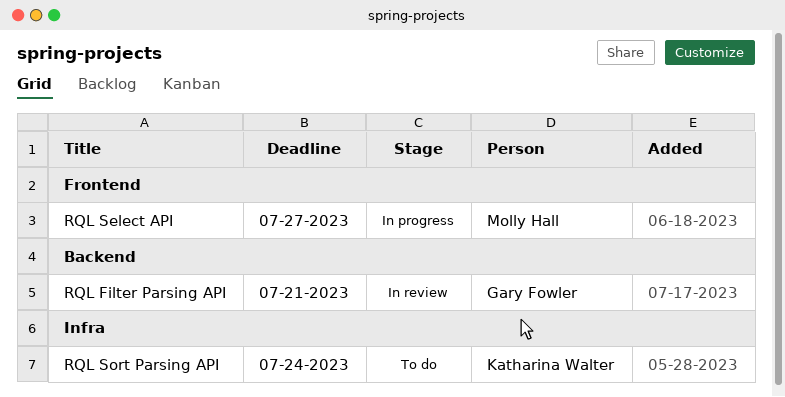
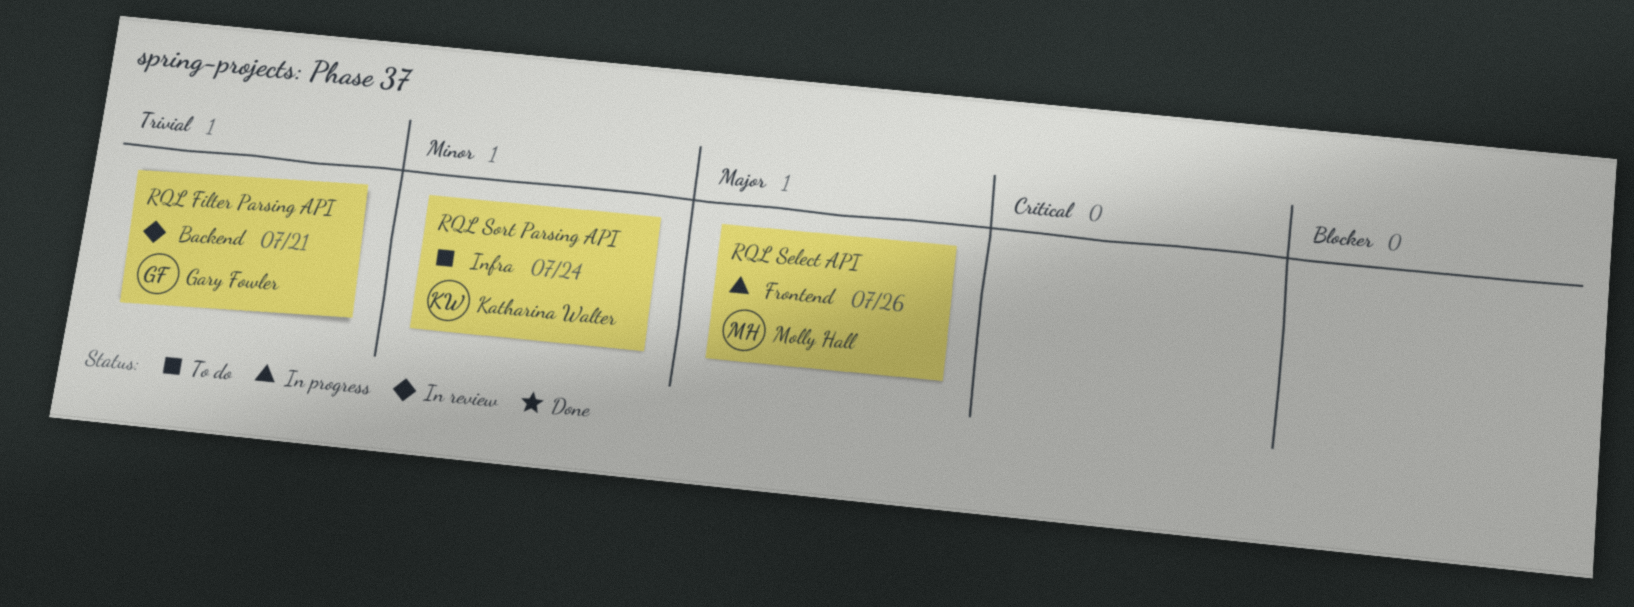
RQL Select API, due: Jul 27 -> Jul 26

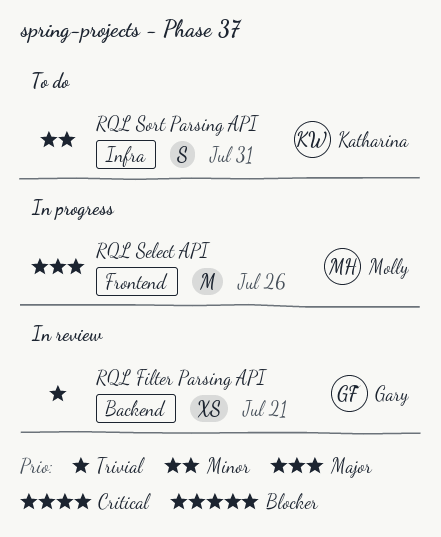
RQL Sort Parsing API, due: Jul 24 -> Jul 31

